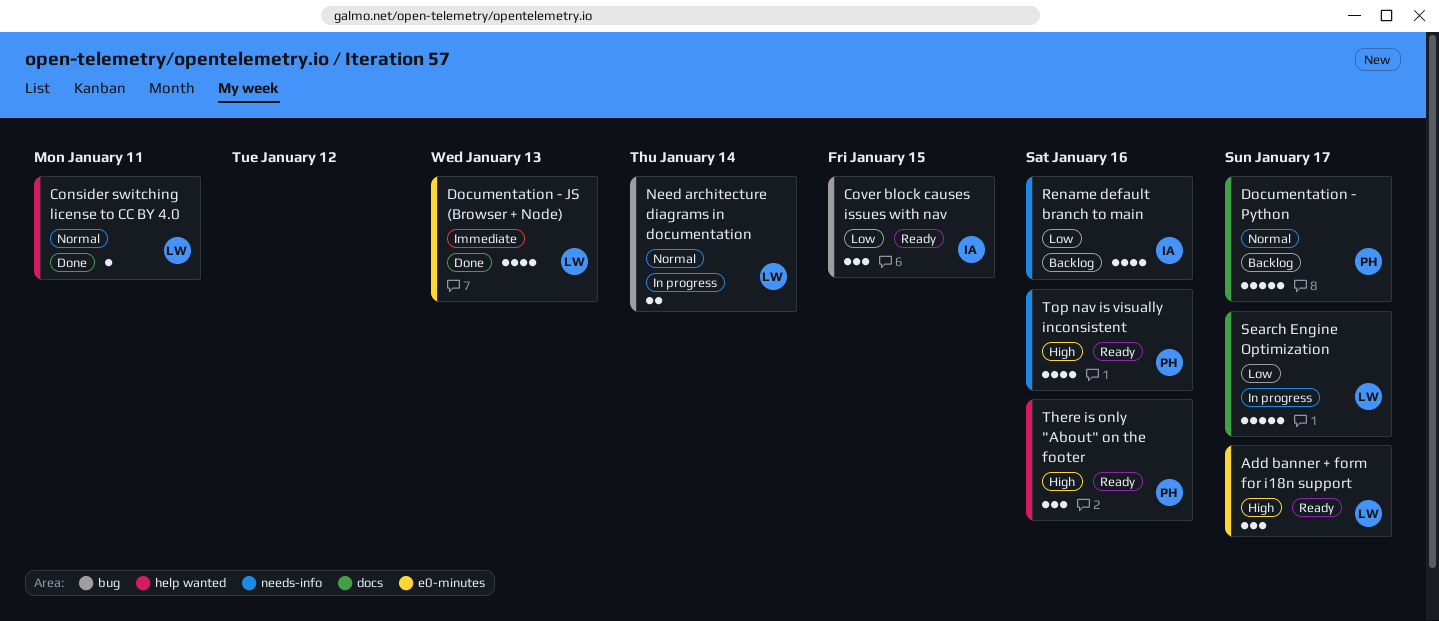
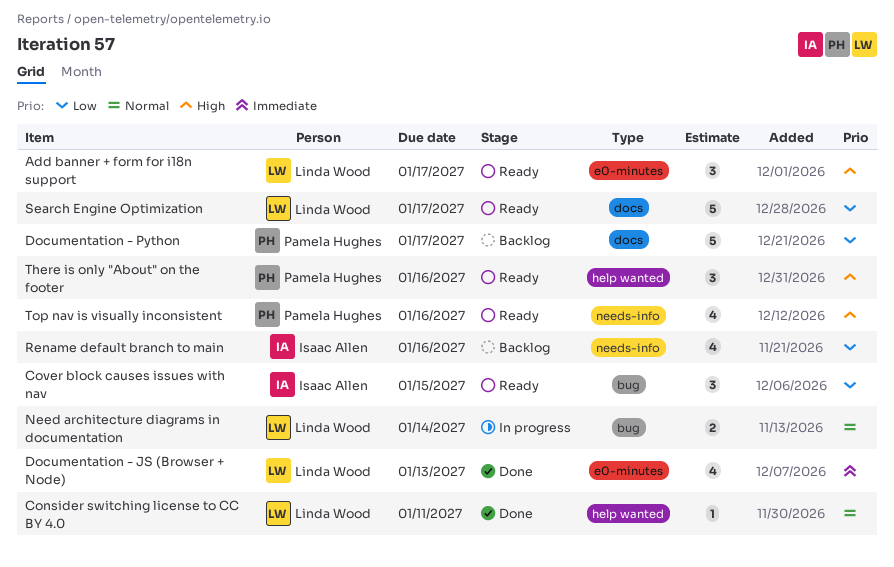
Documentation - Python, priority: Normal -> Low
Search Engine Optimization, status: In progress -> Ready

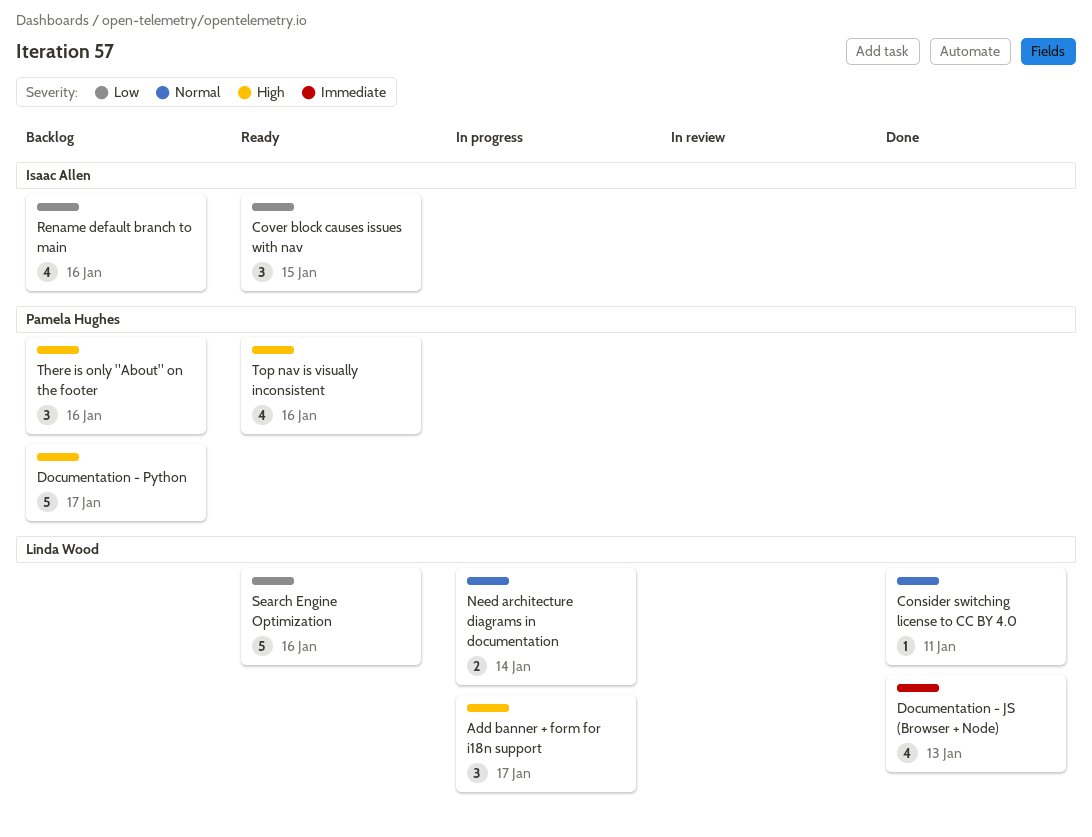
Add banner + form for i18n support, status: Ready -> In progress
Documentation - Python, priority: Low -> High
Search Engine Optimization, due: Jan 17 -> Jan 16
There is only "About" on the footer, status: Ready -> Backlog

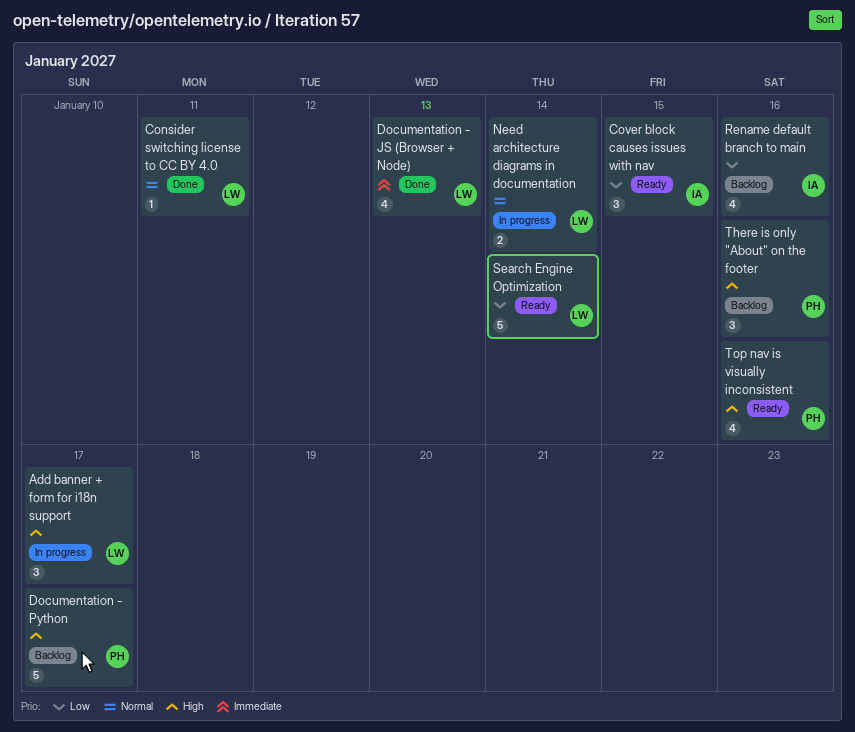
Search Engine Optimization, due: Jan 16 -> Jan 14

